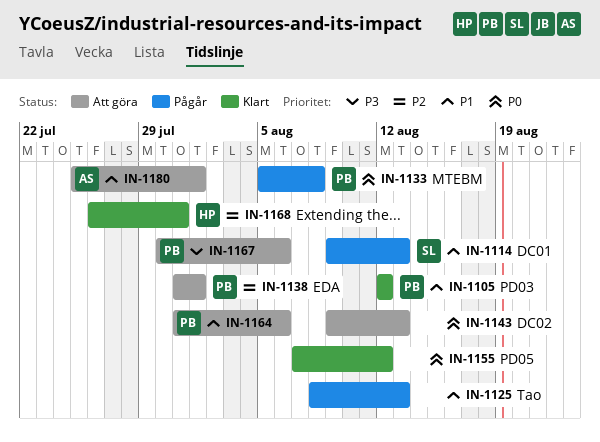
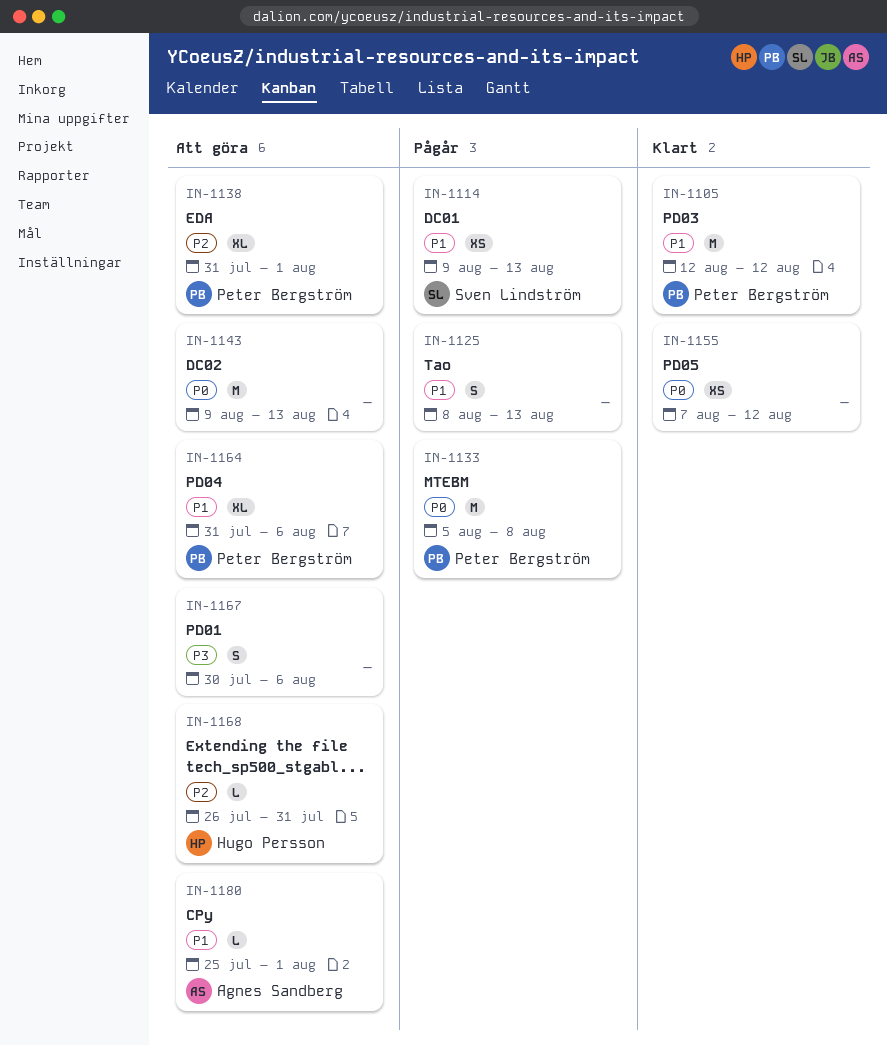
IN-1167, owner: Peter Bergström -> none
IN-1168, status: Klart -> Att göra

